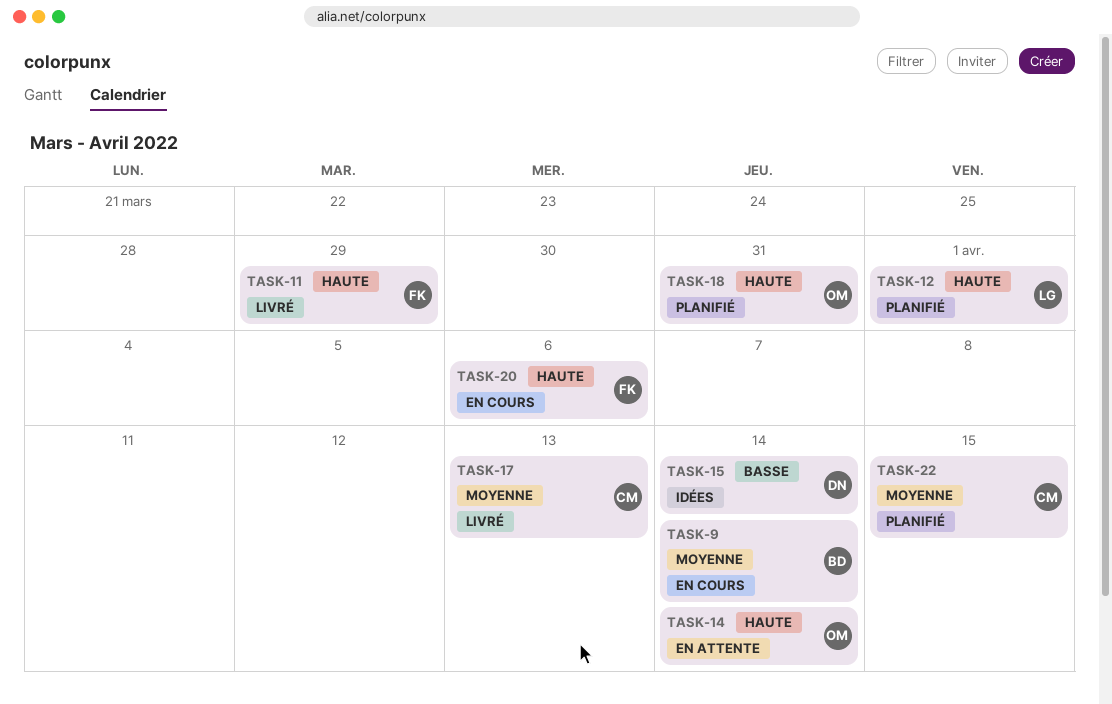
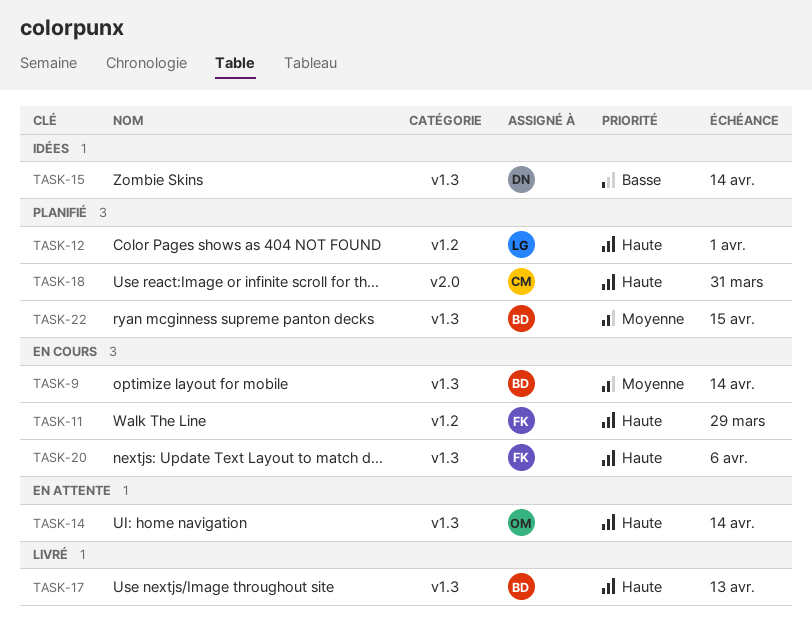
TASK-11, status: Livré -> En cours
TASK-17, owner: CM -> BD
TASK-17, priority: Moyenne -> Haute
TASK-18, owner: OM -> CM
TASK-22, owner: CM -> BD

